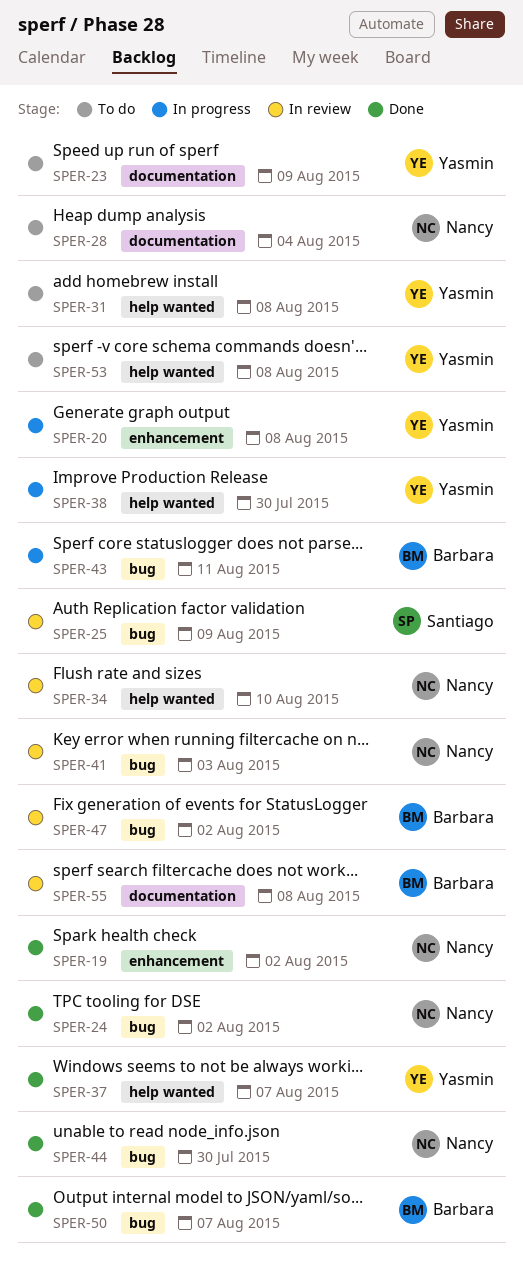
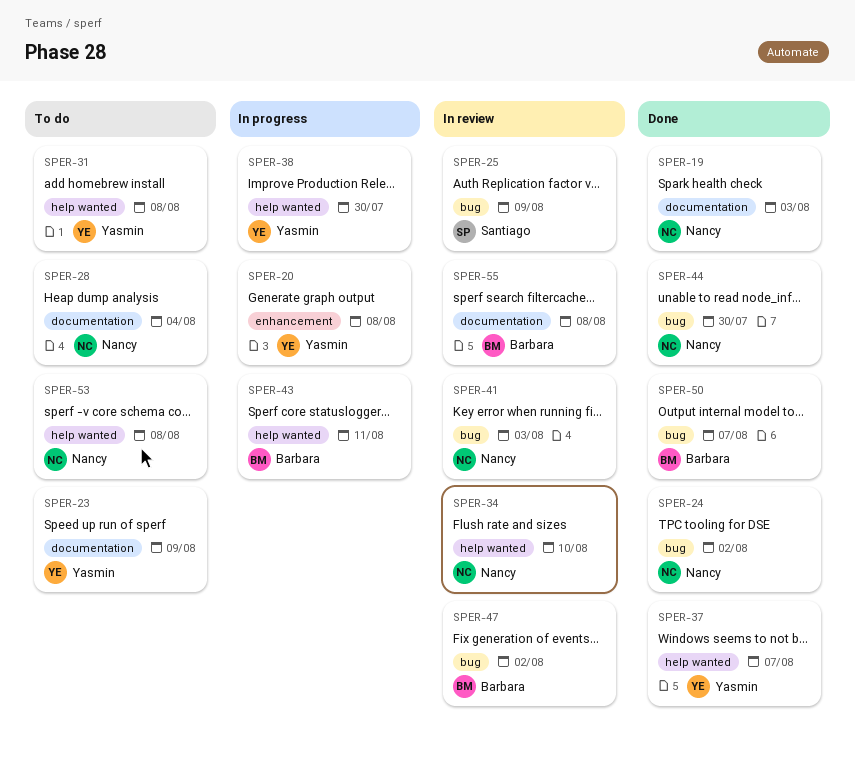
SPER-19, label: enhancement -> documentation
SPER-19, due: Aug 2 -> Aug 3
SPER-43, label: bug -> help wanted
SPER-53, owner: Yasmin -> Nancy

